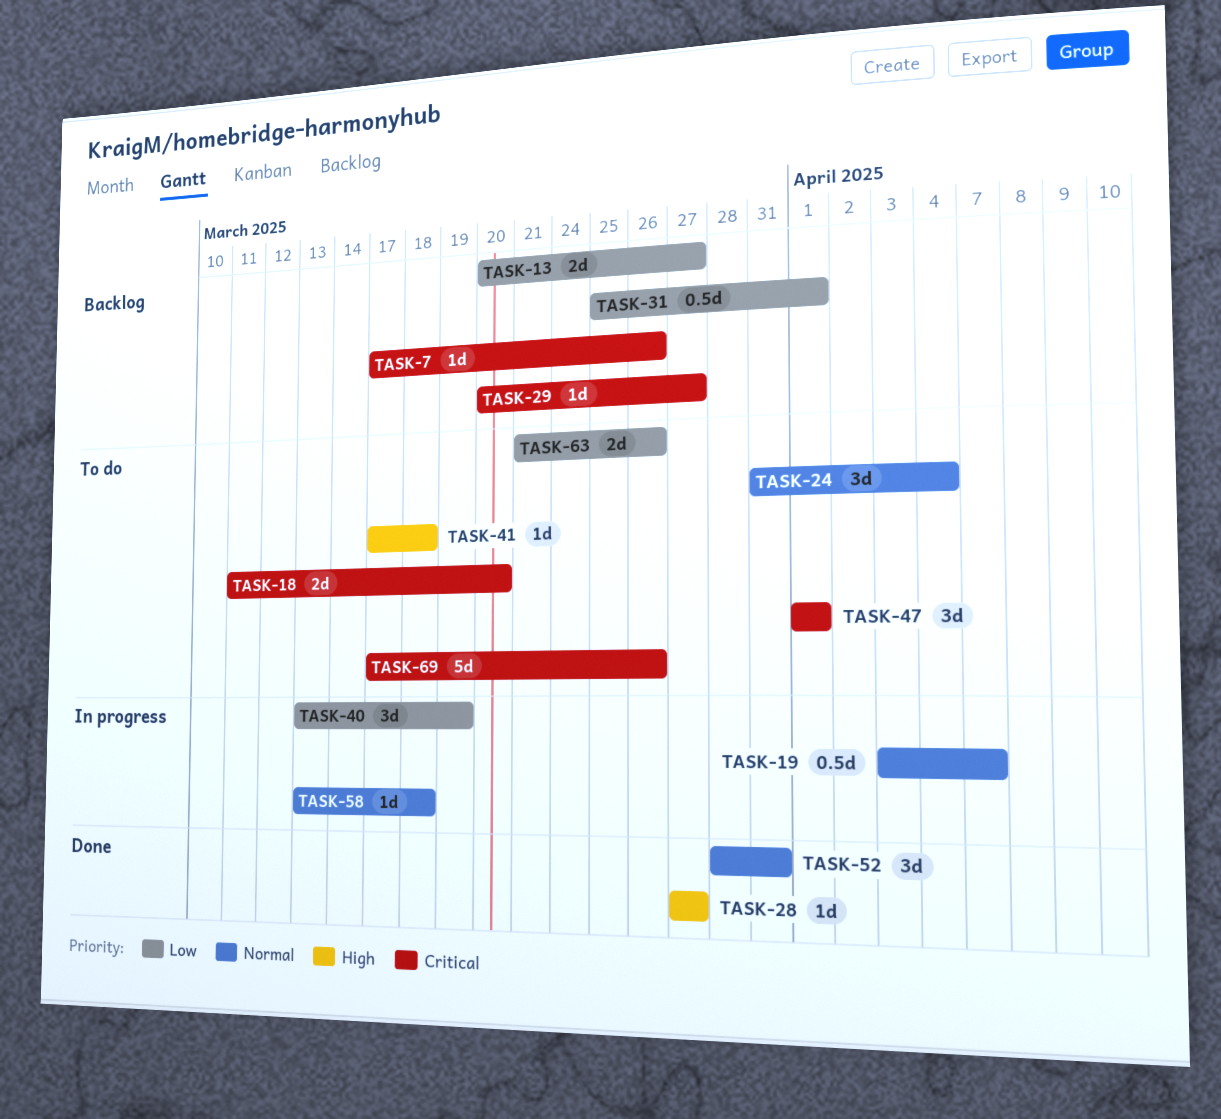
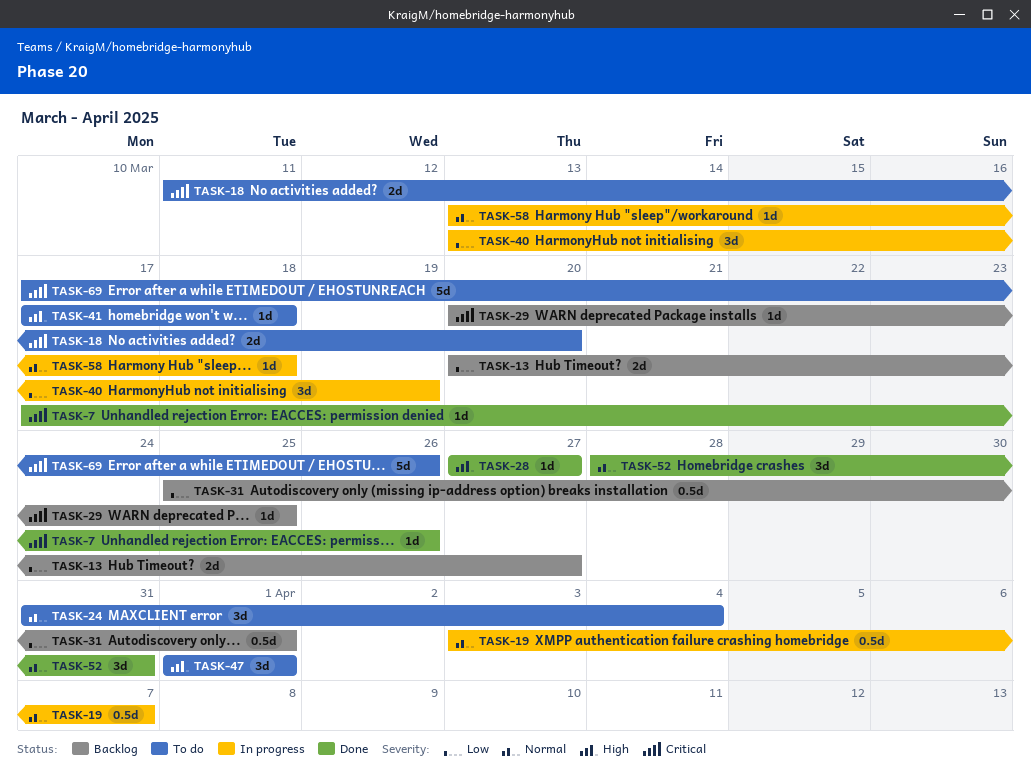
TASK-7, status: Backlog -> Done
TASK-29, due: Mar 27 -> Mar 25
TASK-47, priority: Critical -> High
TASK-63: present -> none

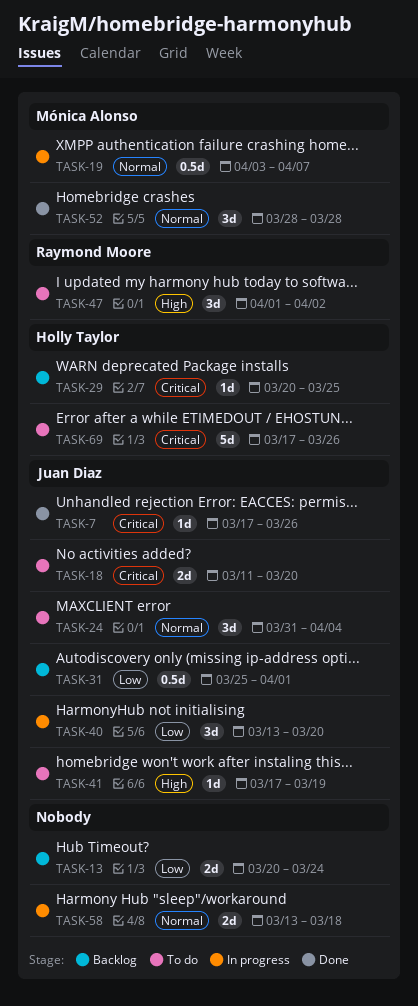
TASK-13, due: Mar 27 -> Mar 24
TASK-28: present -> none
TASK-40, due: Mar 19 -> Mar 20
TASK-41, due: Mar 18 -> Mar 19
TASK-47, due: Apr 1 -> Apr 2
TASK-52, due: Mar 31 -> Mar 28
TASK-58, estimate: 1d -> 2d

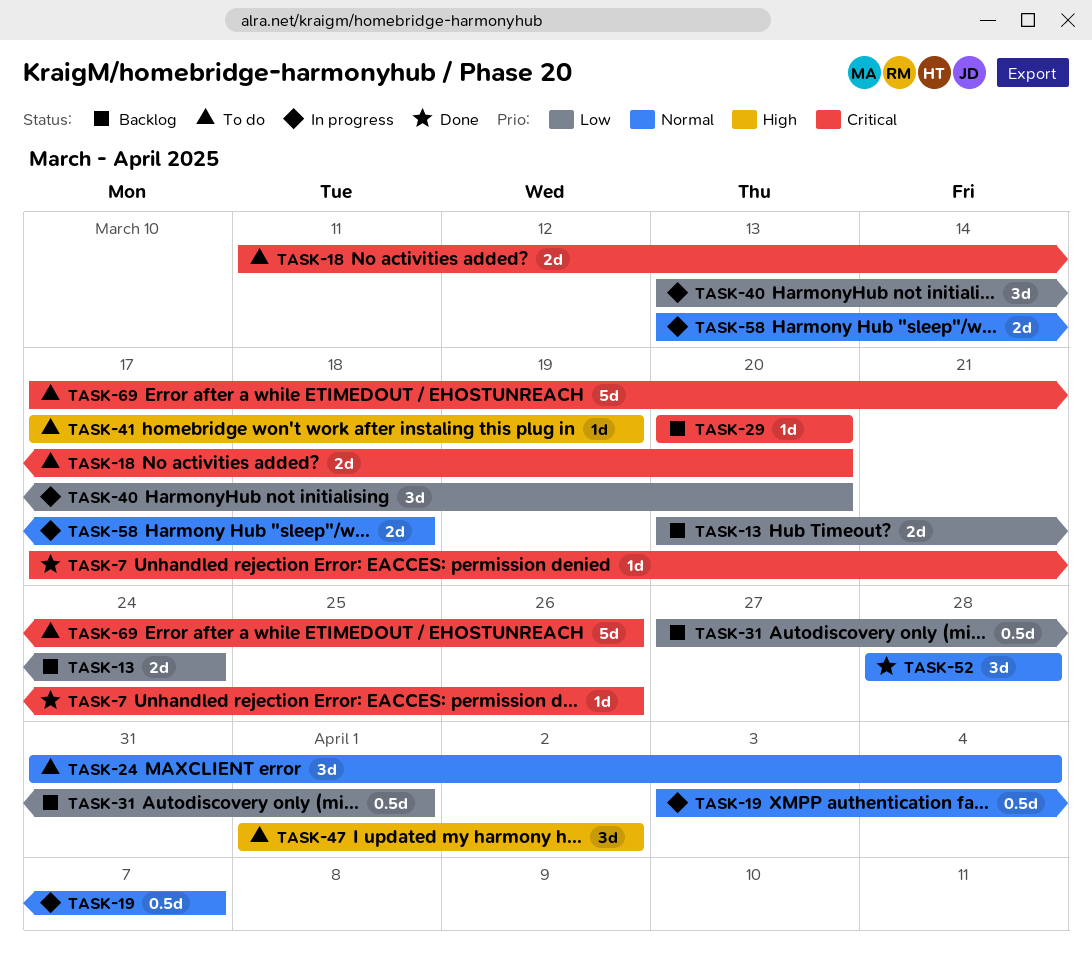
TASK-29, due: Mar 25 -> Mar 20
TASK-31, start: Mar 25 -> Mar 27

